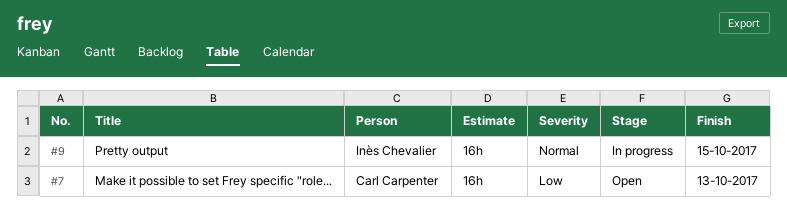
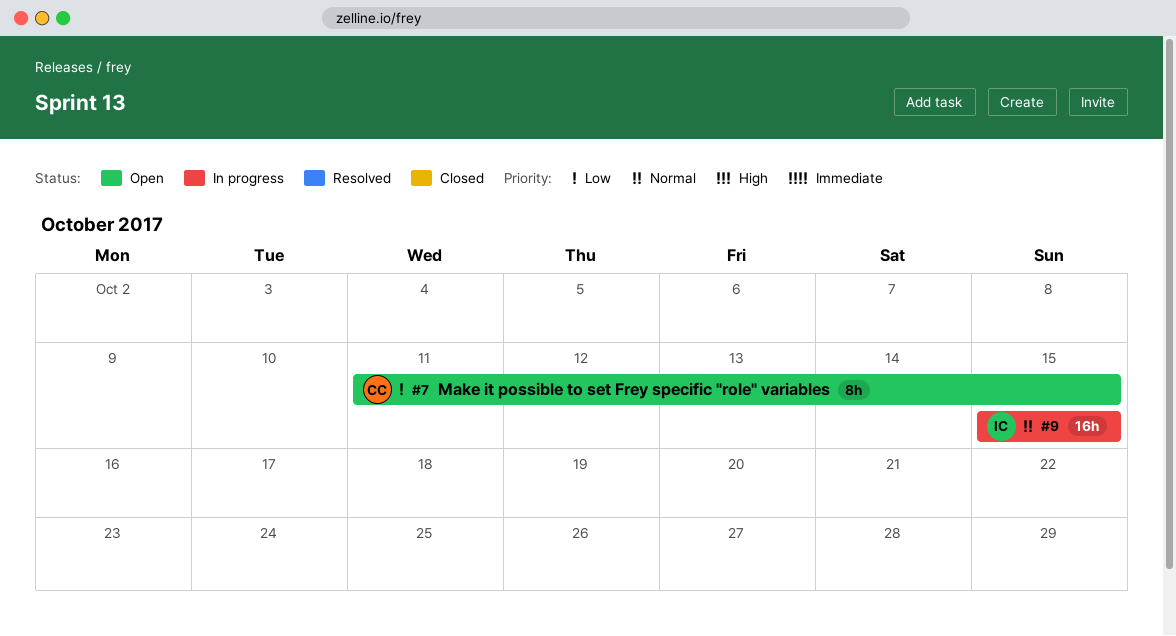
#7, estimate: 16h -> 8h
#7, due: Oct 13 -> Oct 15

